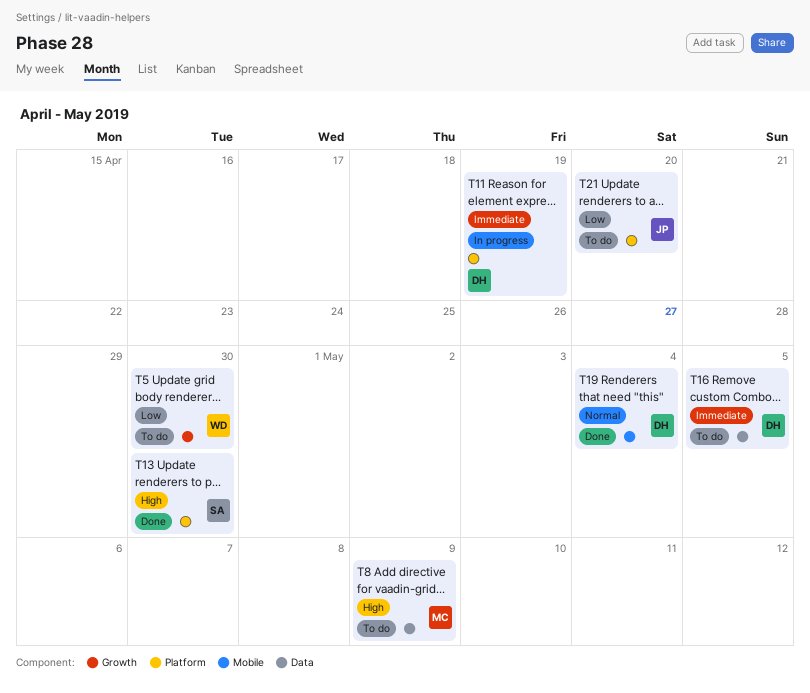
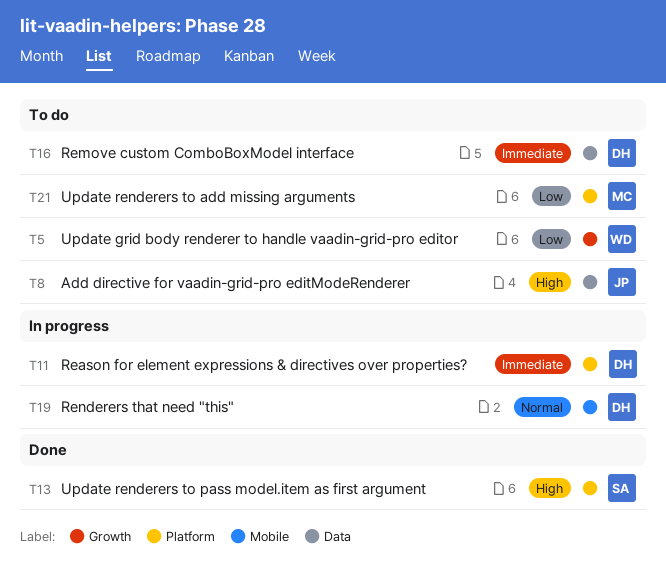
T8, owner: MC -> JP
T19, status: Done -> In progress
T21, owner: JP -> MC

